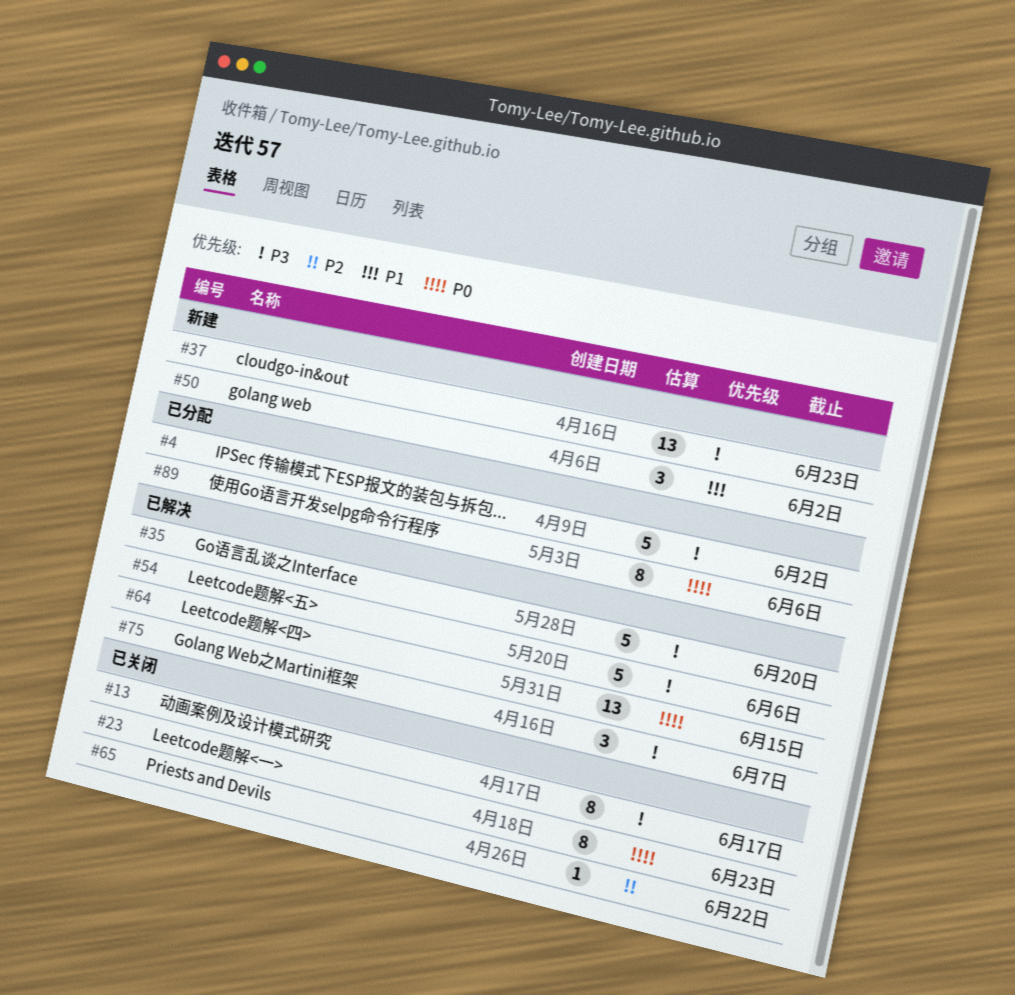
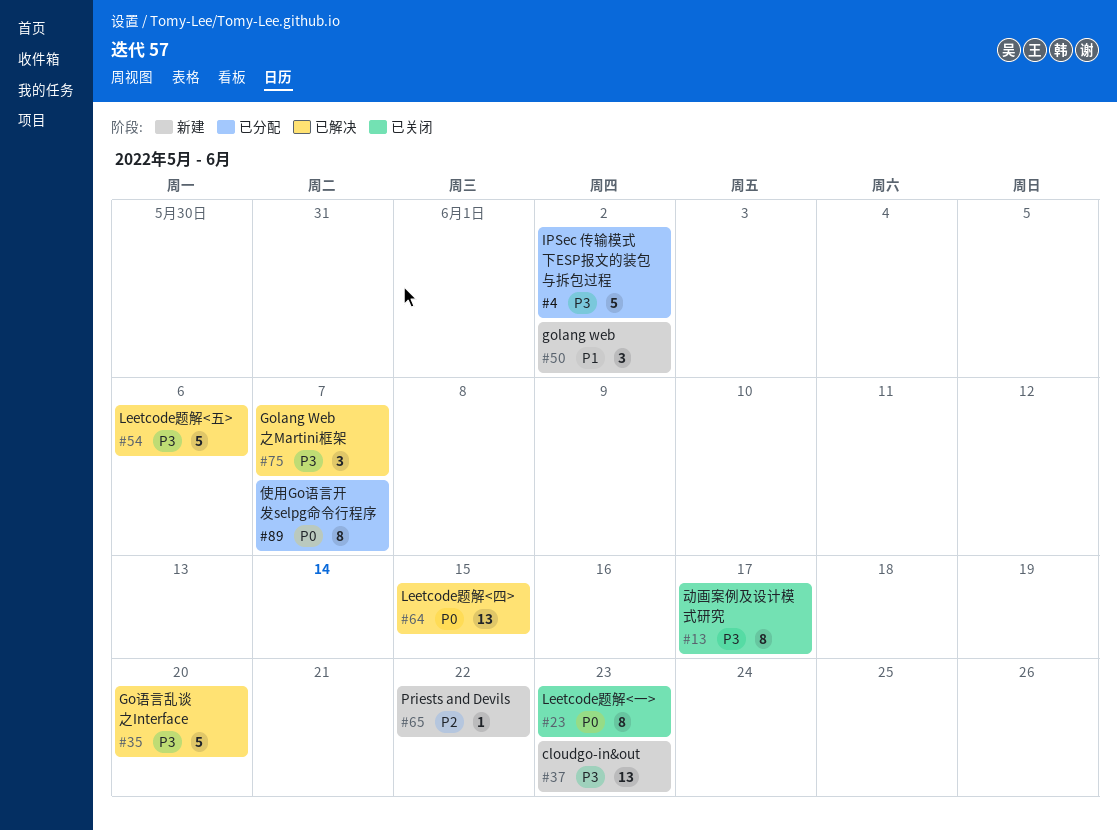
#65, status: 已关闭 -> 新建
#89, due: Jun 6 -> Jun 7

